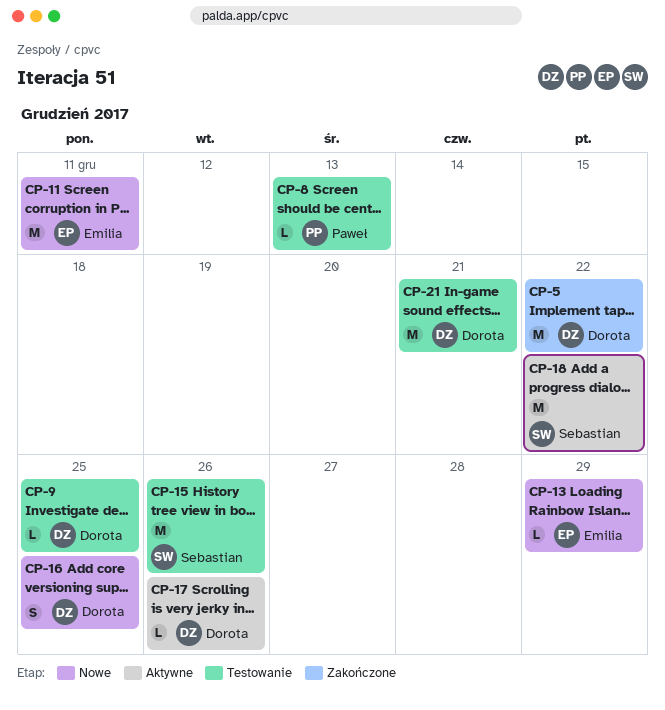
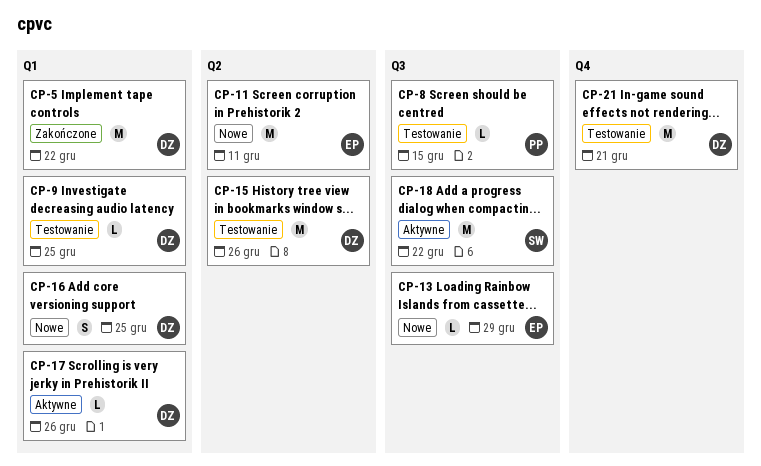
CP-8, due: Dec 13 -> Dec 15
CP-15, owner: Sebastian -> Dorota

